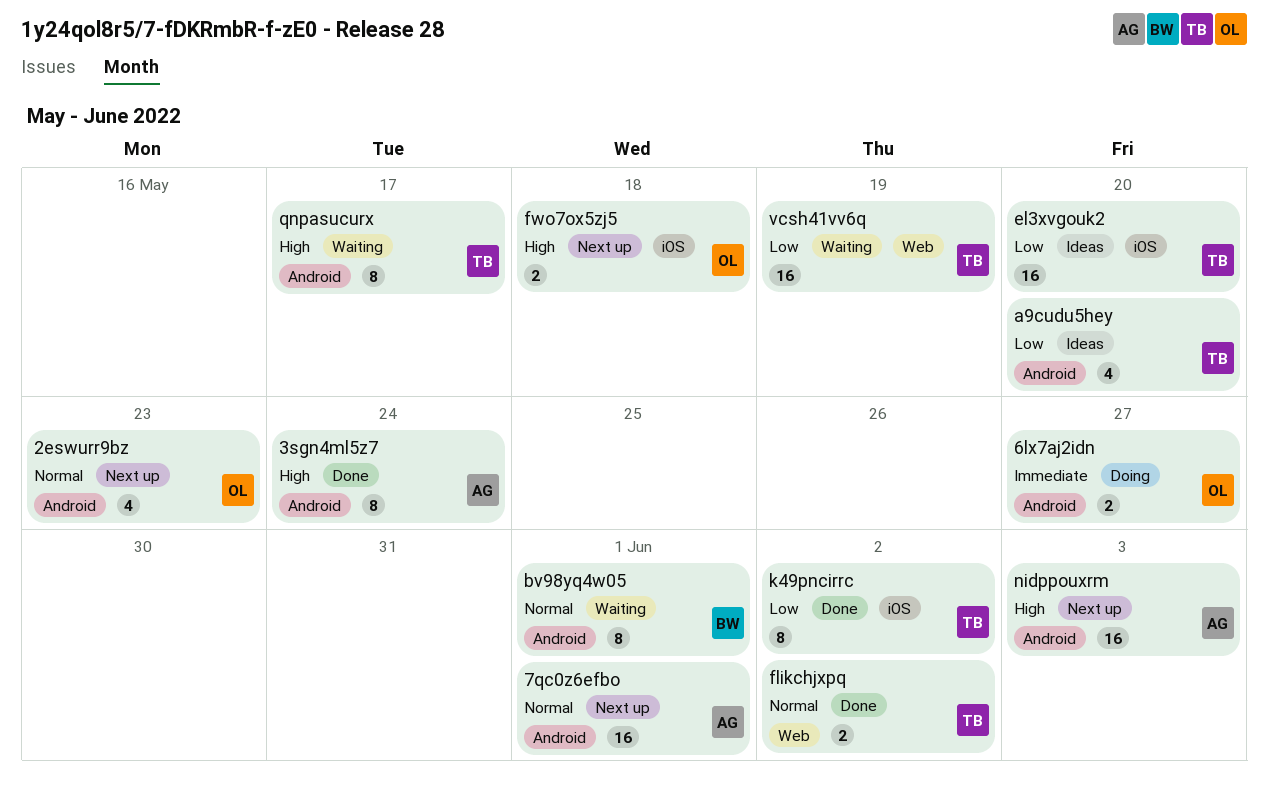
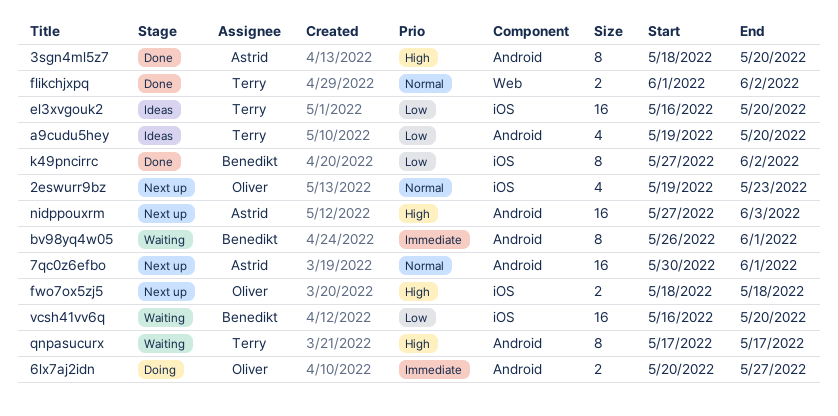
2eswurr9bz, label: Android -> iOS
3sgn4ml5z7, due: May 24 -> May 20
bv98yq4w05, priority: Normal -> Immediate
k49pncirrc, owner: Terry -> Benedikt
vcsh41vv6q, owner: Terry -> Benedikt
vcsh41vv6q, label: Web -> iOS
vcsh41vv6q, due: May 19 -> May 20

